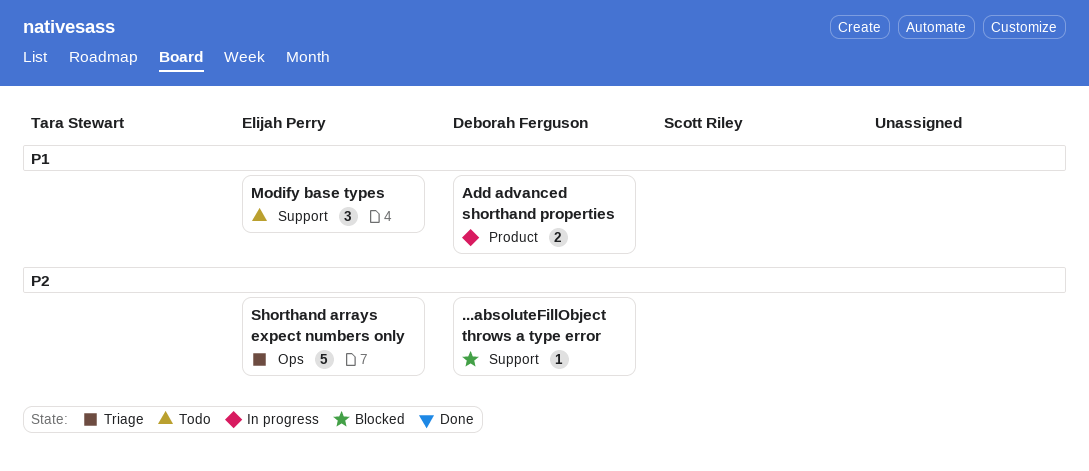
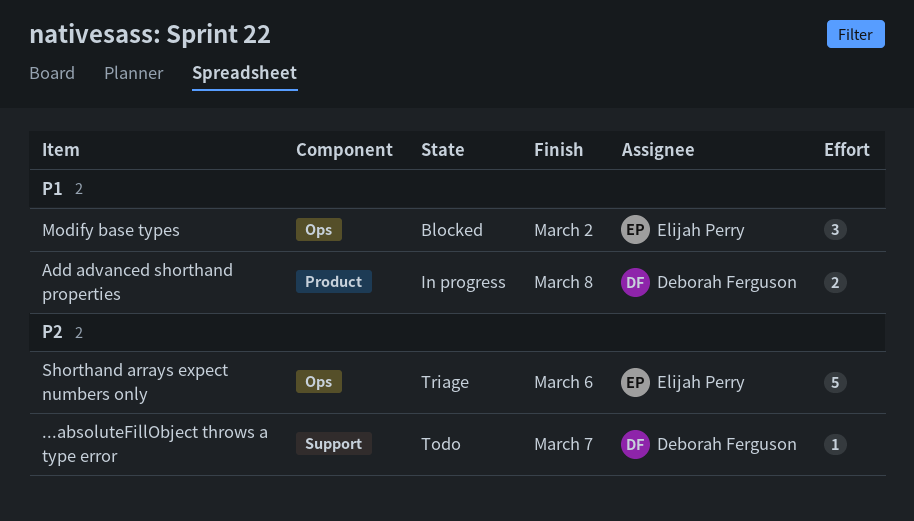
...absoluteFillObject throws a type error, status: Blocked -> Todo
Modify base types, status: Todo -> Blocked
Modify base types, label: Support -> Ops

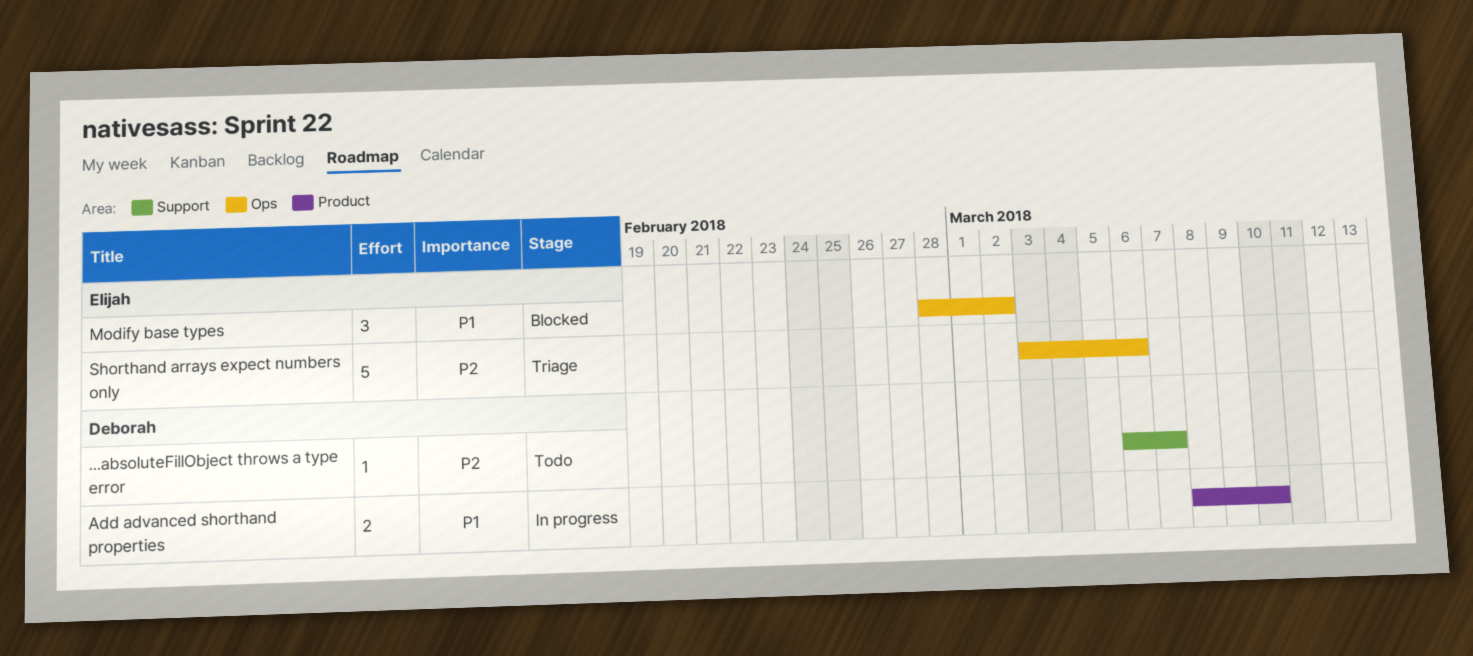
Add advanced shorthand properties, due: Mar 8 -> Mar 10

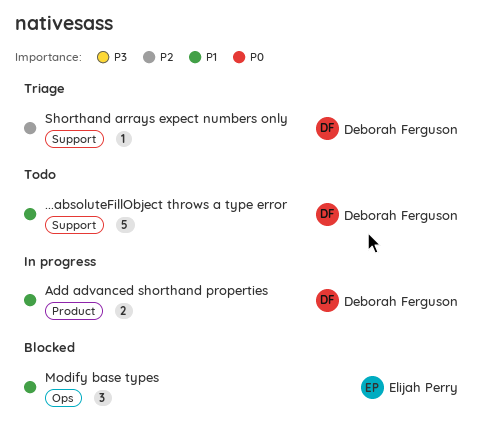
...absoluteFillObject throws a type error, priority: P2 -> P1
...absoluteFillObject throws a type error, estimate: 1 -> 5
Shorthand arrays expect numbers only, owner: Elijah Perry -> Deborah Ferguson
Shorthand arrays expect numbers only, label: Ops -> Support
Shorthand arrays expect numbers only, estimate: 5 -> 1

